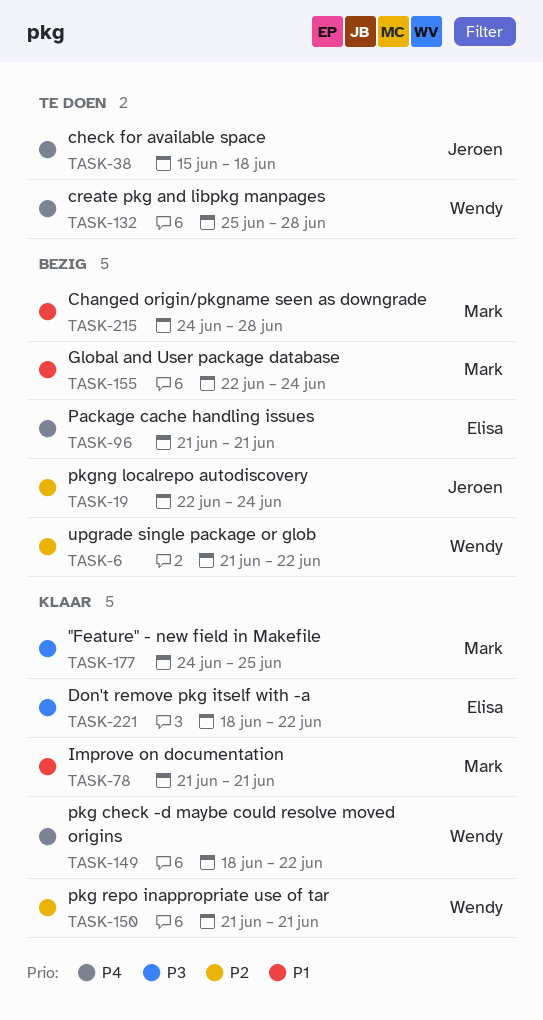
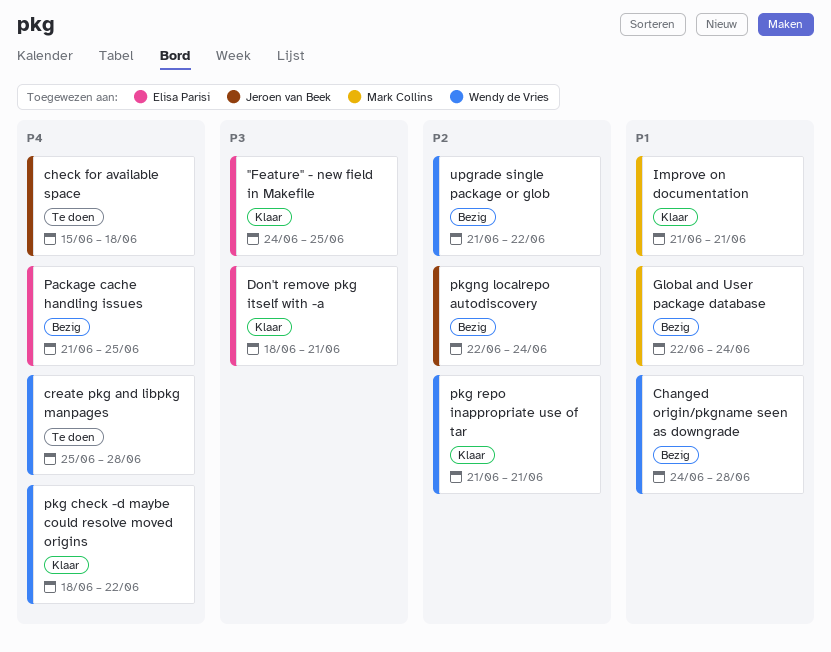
"Feature" - new field in Makefile, owner: Mark Collins -> Elisa Parisi
Changed origin/pkgname seen as downgrade, owner: Mark Collins -> Wendy de Vries
Don't remove pkg itself with -a, due: Jun 22 -> Jun 21
Package cache handling issues, due: Jun 21 -> Jun 25

